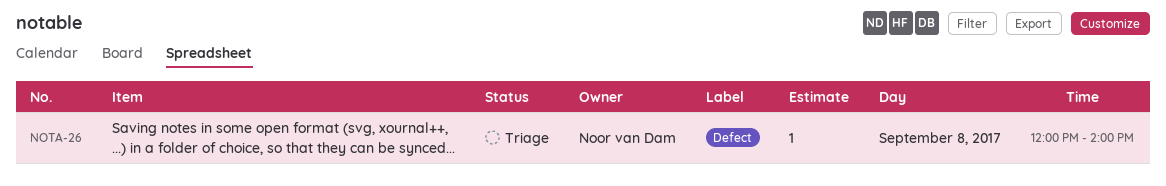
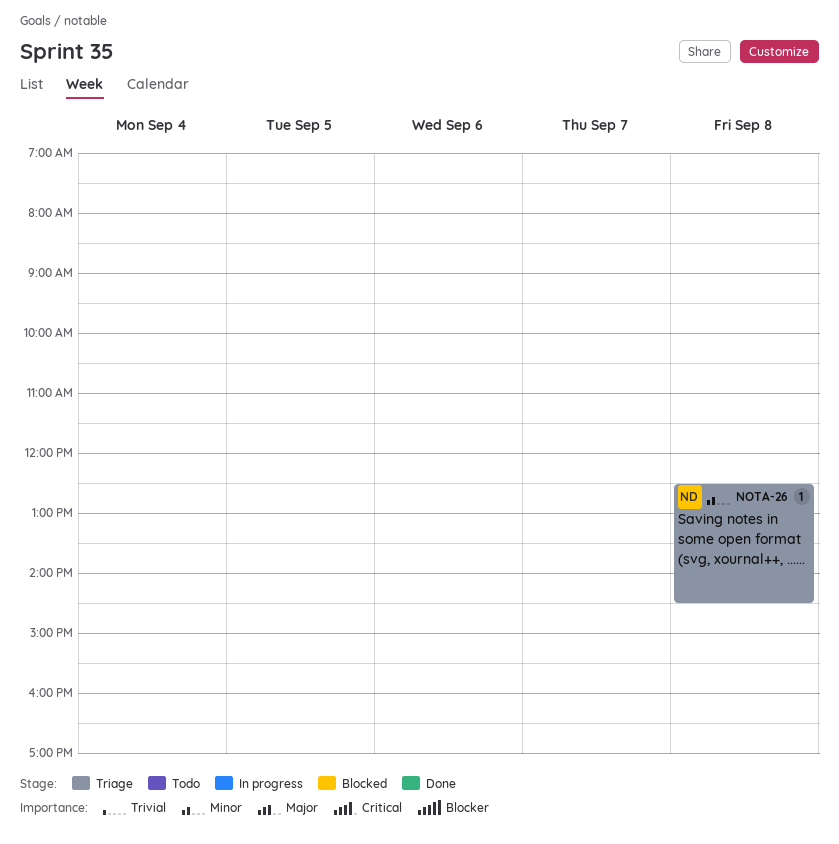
NOTA-26, begins: 12:00 -> 12:30
NOTA-26, ends: 14:00 -> 14:30

